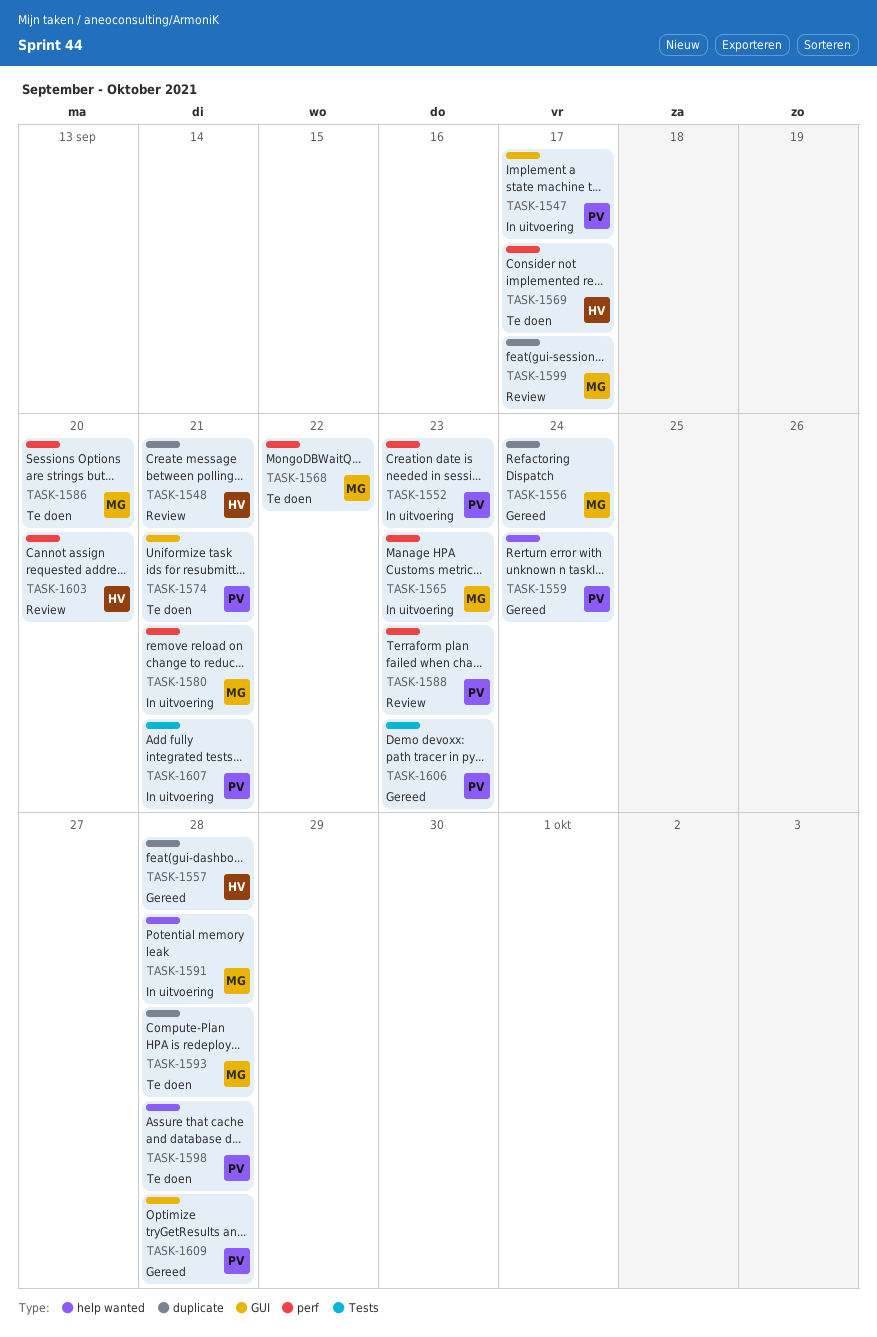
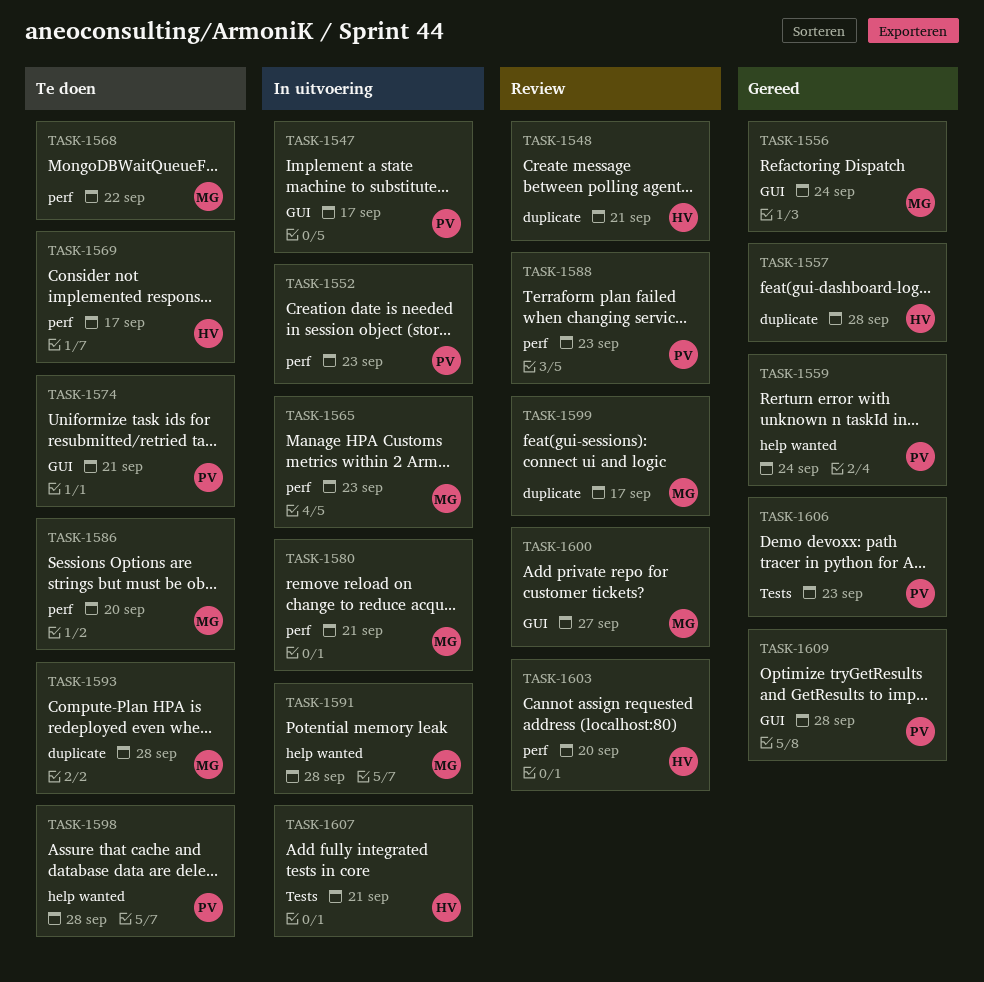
TASK-1556, label: duplicate -> GUI
TASK-1600: none -> present
TASK-1607, owner: PV -> HV

